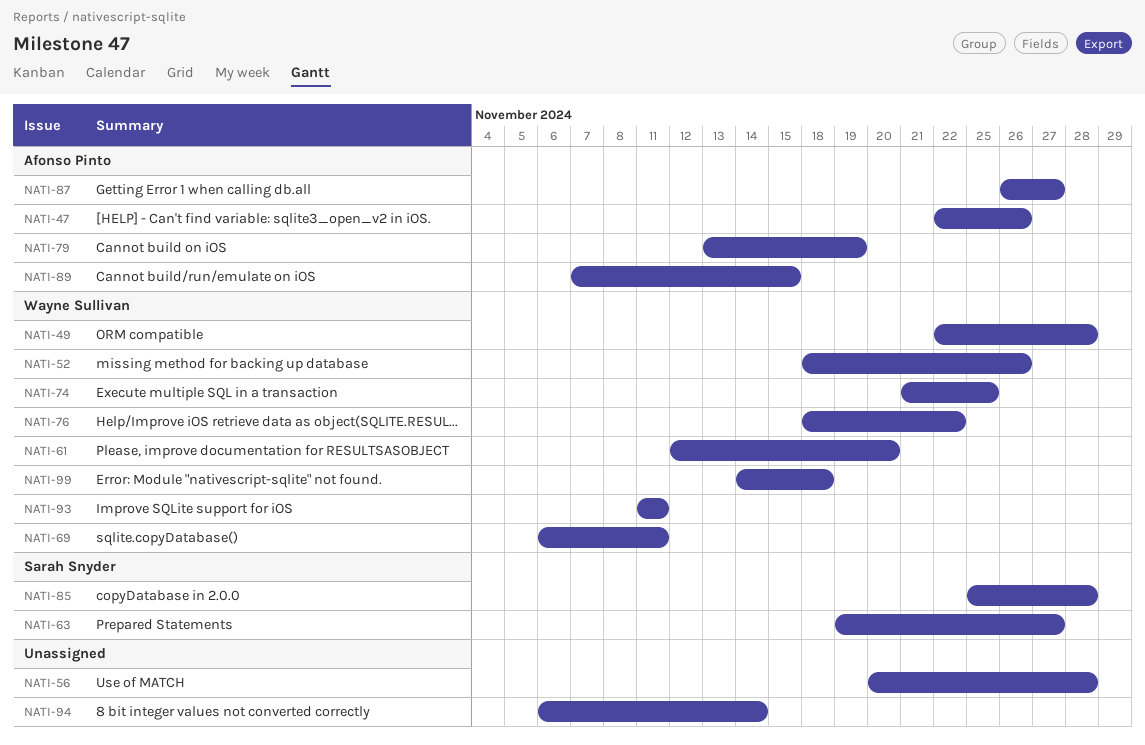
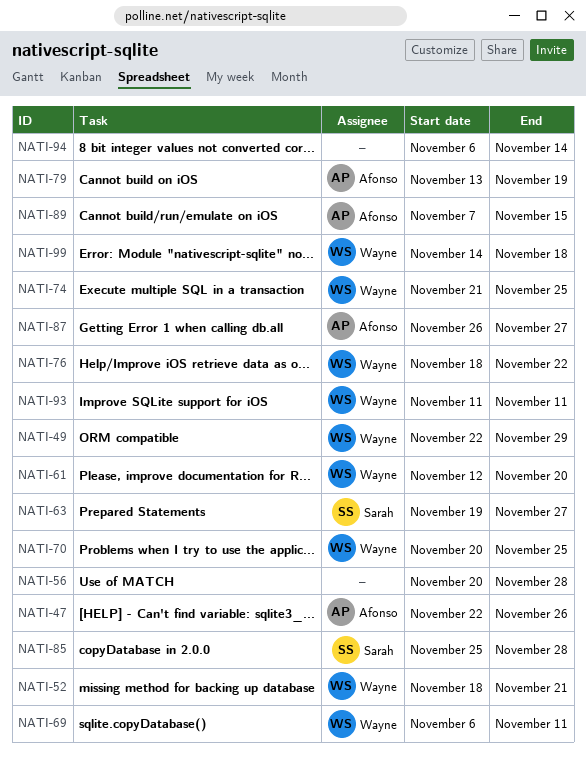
NATI-49, due: Nov 28 -> Nov 29
NATI-52, due: Nov 26 -> Nov 21
NATI-70: none -> present

